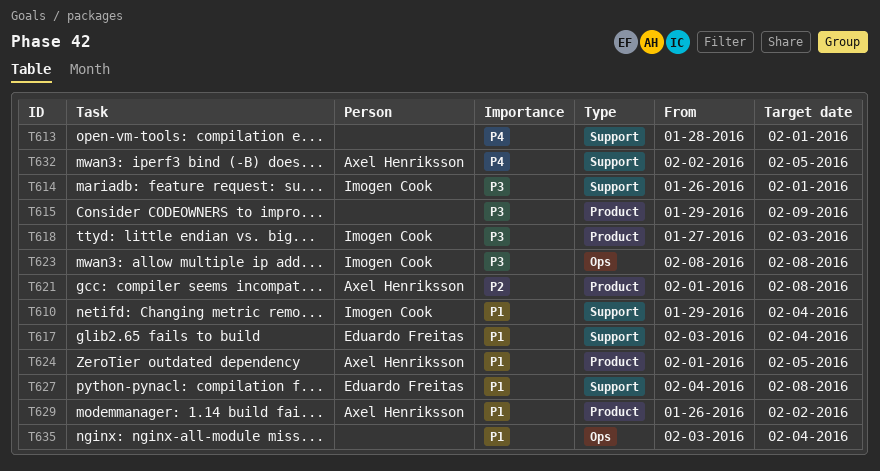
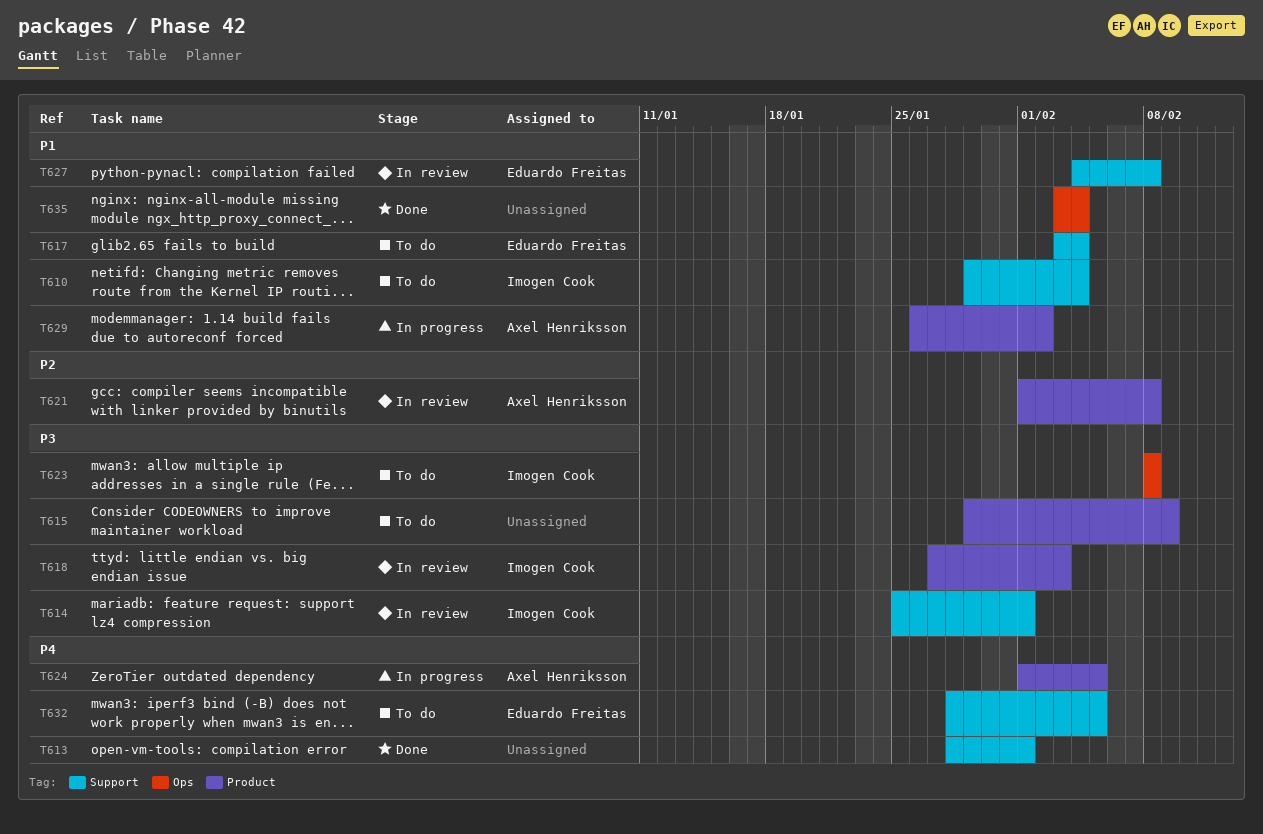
T614, start: Jan 26 -> Jan 25
T624, priority: P1 -> P4
T632, owner: Axel Henriksson -> Eduardo Freitas
T632, start: Feb 2 -> Jan 28

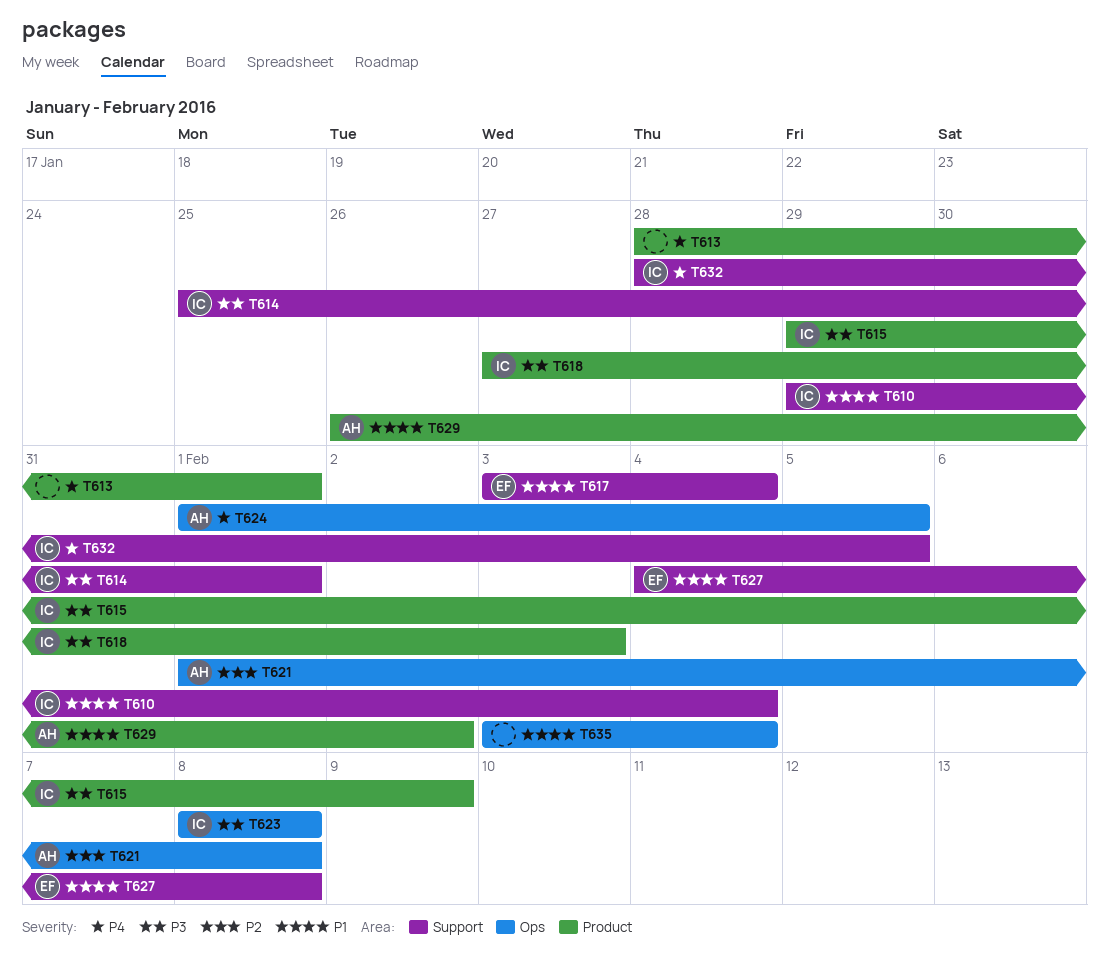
T613, label: Support -> Product
T615, owner: none -> Imogen Cook
T621, label: Product -> Ops
T624, label: Product -> Ops
T632, owner: Eduardo Freitas -> Imogen Cook

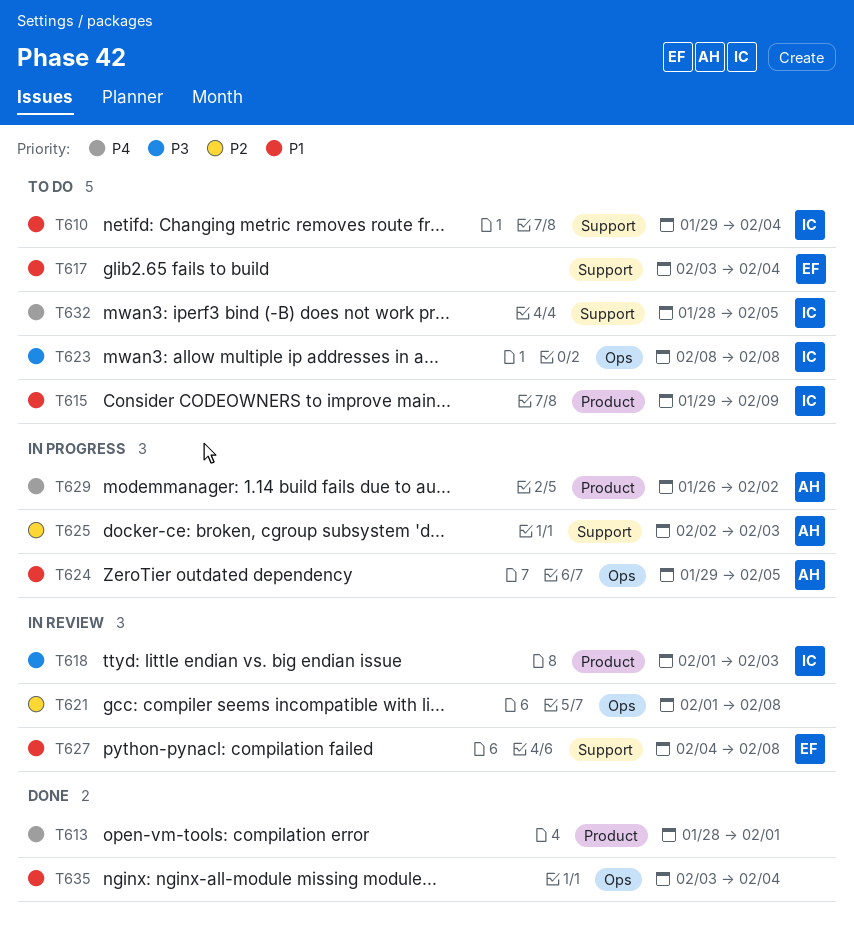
T614: present -> none
T615, priority: P3 -> P1
T618, start: Jan 27 -> Feb 1
T621, owner: AH -> none
T624, priority: P4 -> P1
T624, start: Feb 1 -> Jan 29
T625: none -> present
T629, priority: P1 -> P4

